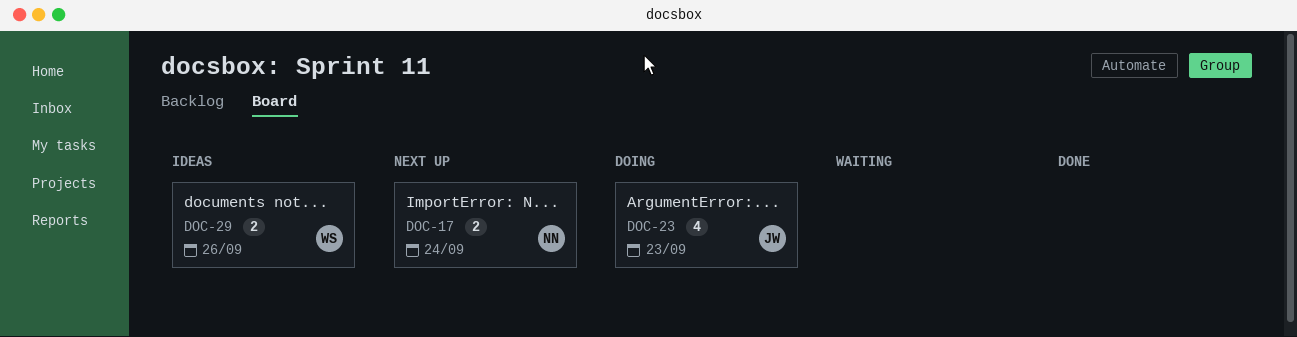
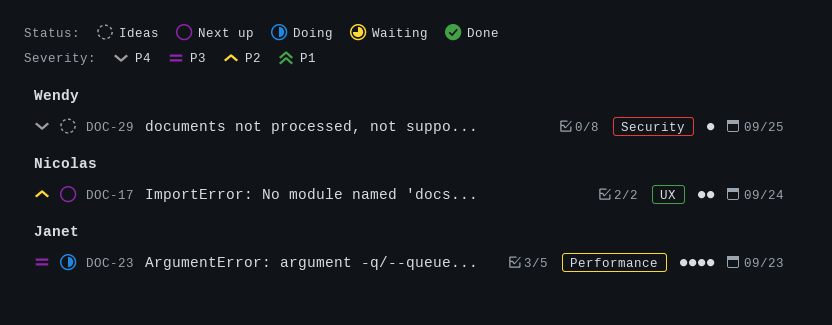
DOC-29, estimate: 2 -> 1
DOC-29, day: Sep 26 -> Sep 25

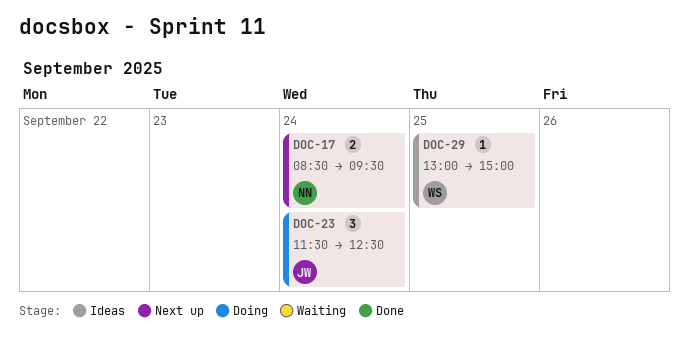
DOC-23, estimate: 4 -> 3
DOC-23, day: Sep 23 -> Sep 24

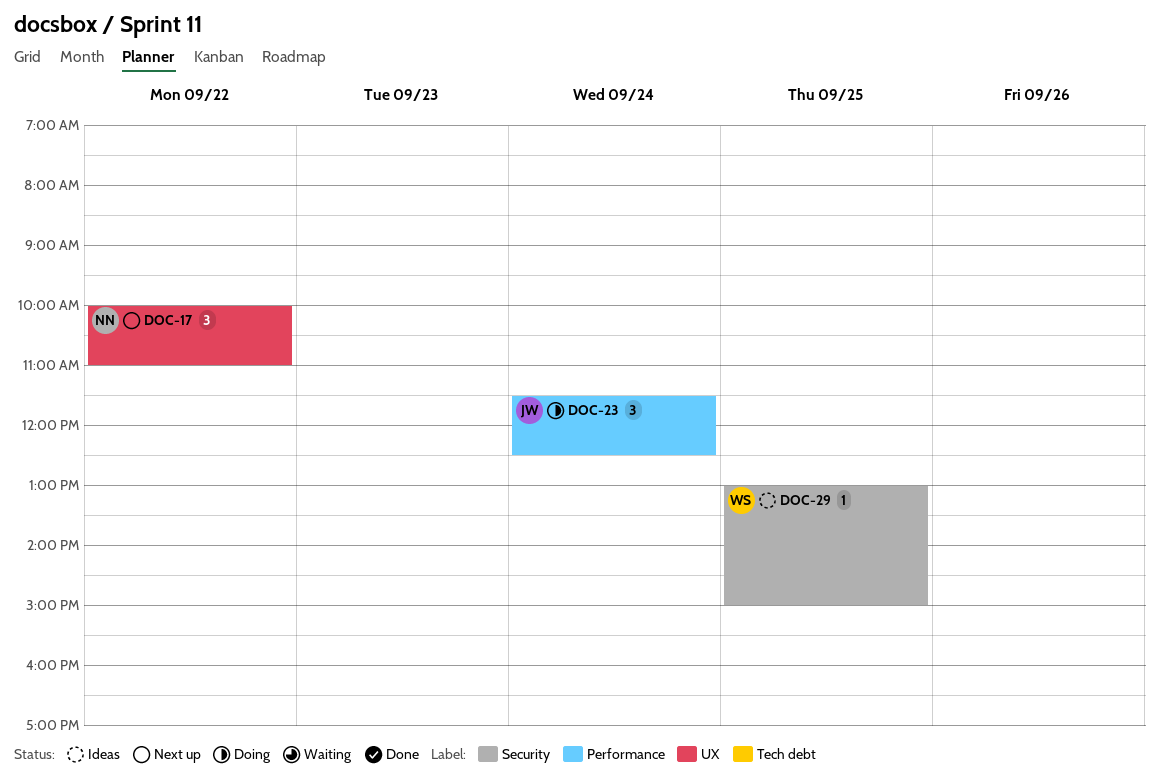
DOC-17, estimate: 2 -> 3
DOC-17, day: Sep 24 -> Sep 22
DOC-17, begins: 08:30 -> 10:00
DOC-17, ends: 09:30 -> 11:00

